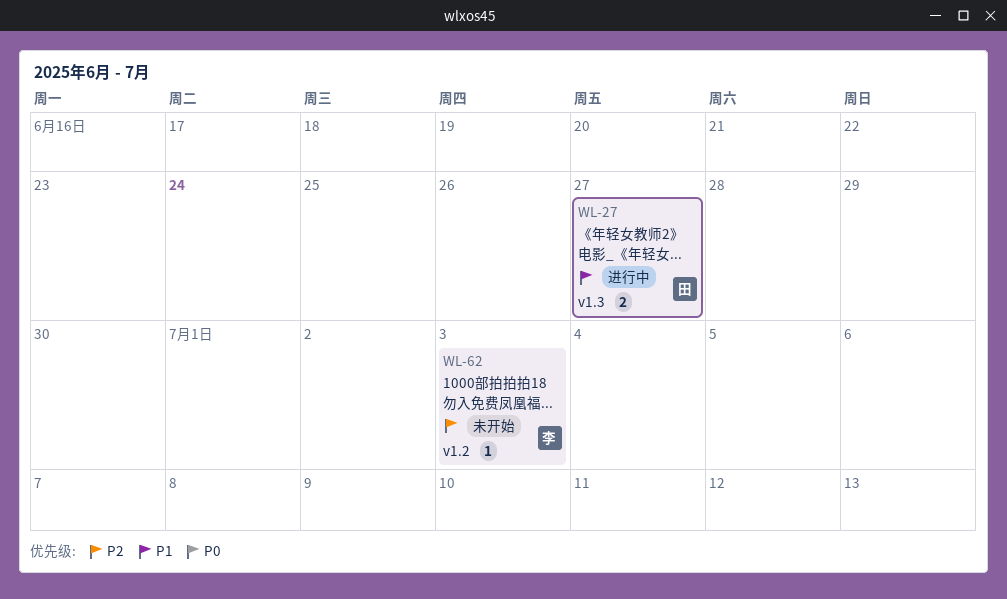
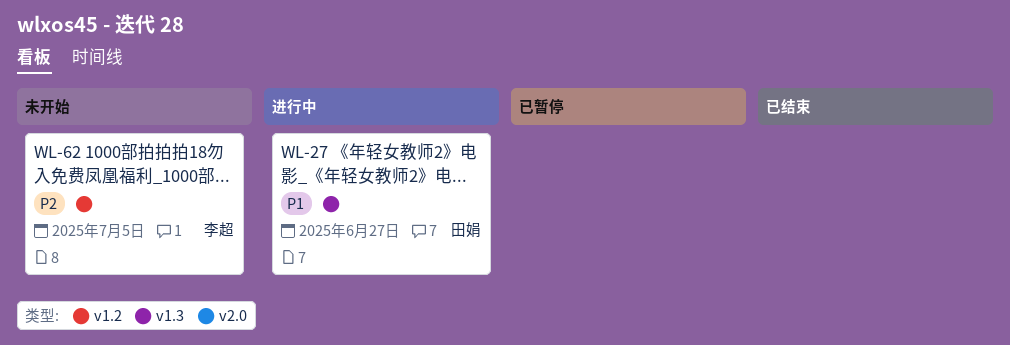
WL-62, due: Jul 3 -> Jul 5

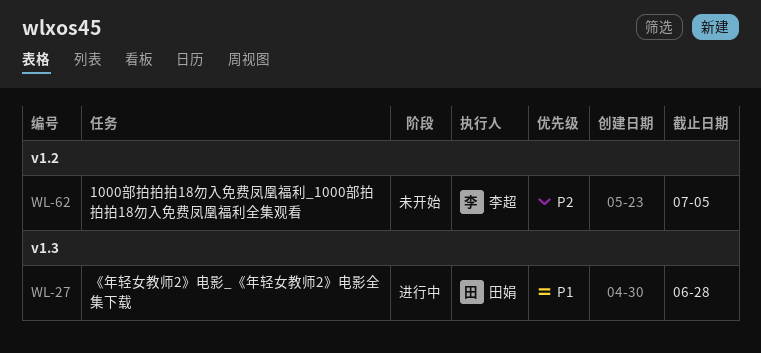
WL-27, due: Jun 27 -> Jun 28

